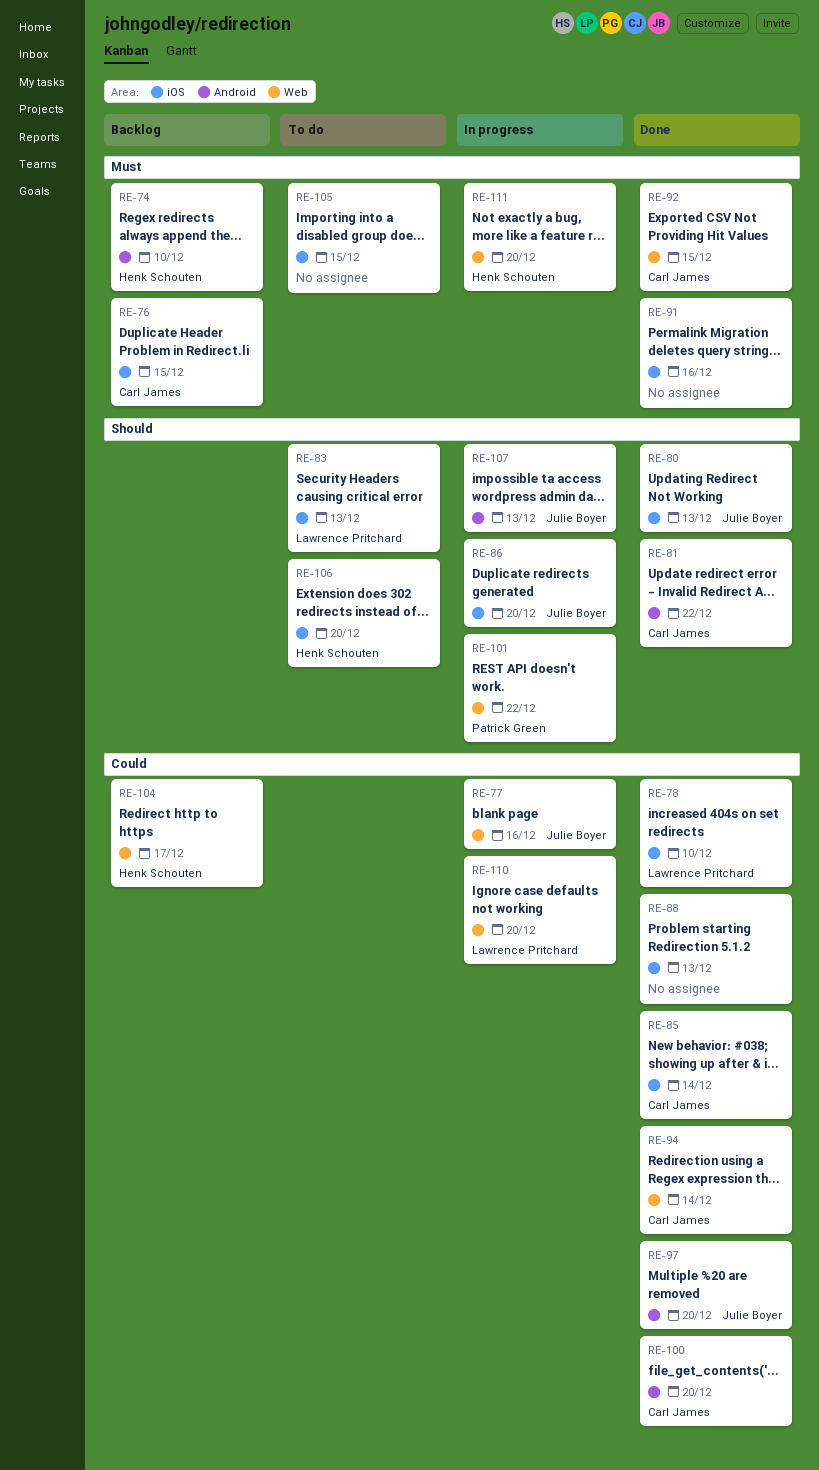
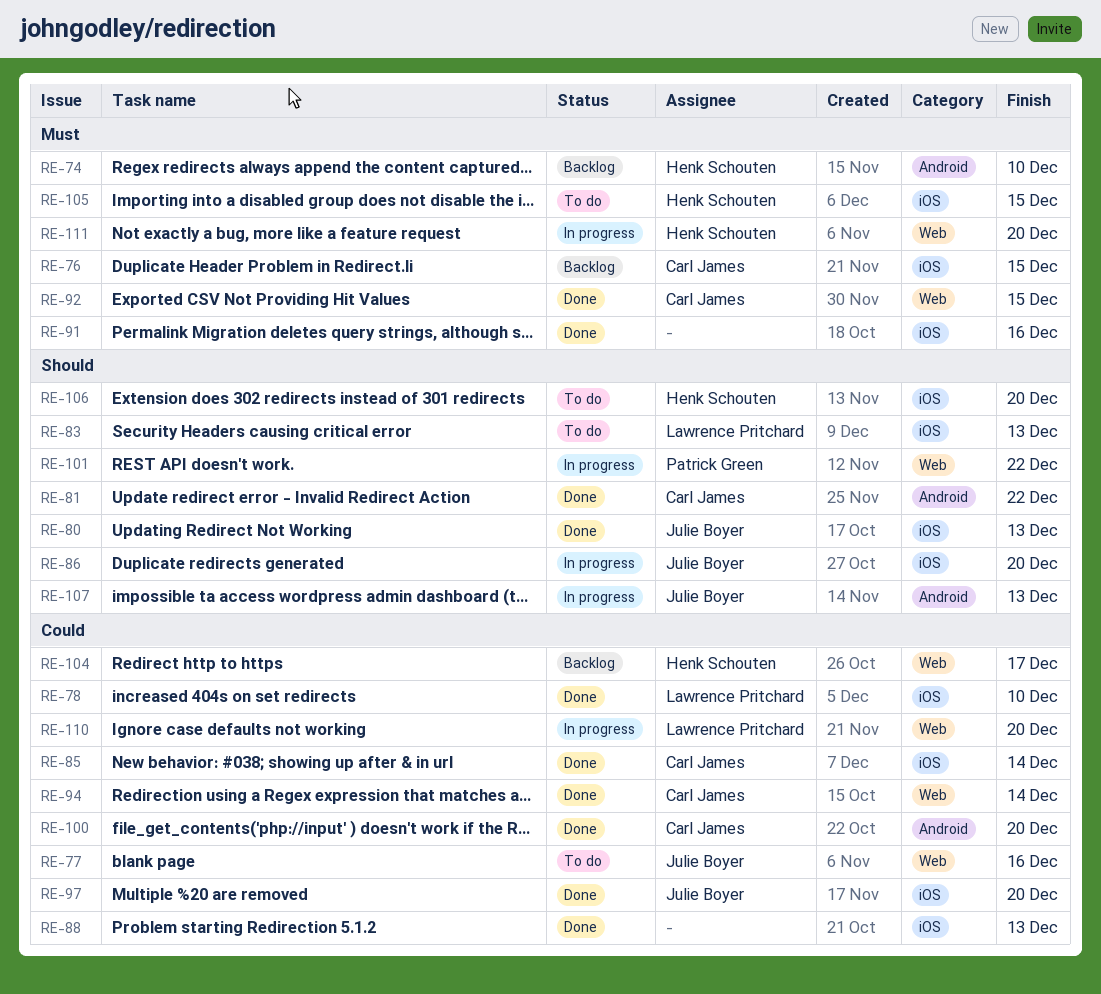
RE-77, status: In progress -> To do
RE-97, label: Android -> iOS
RE-105, owner: none -> Henk Schouten

